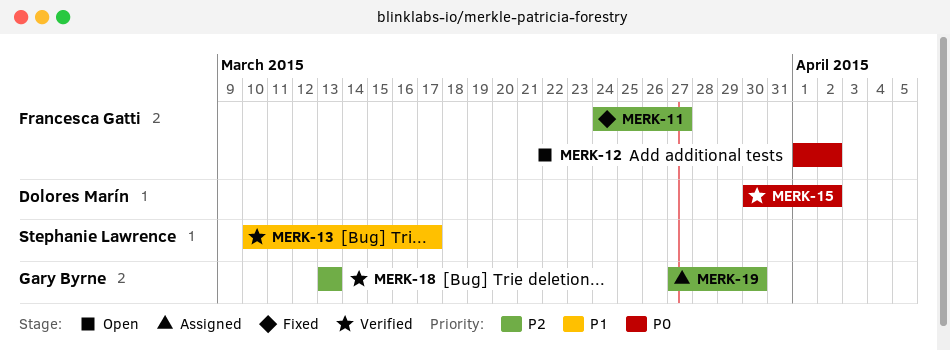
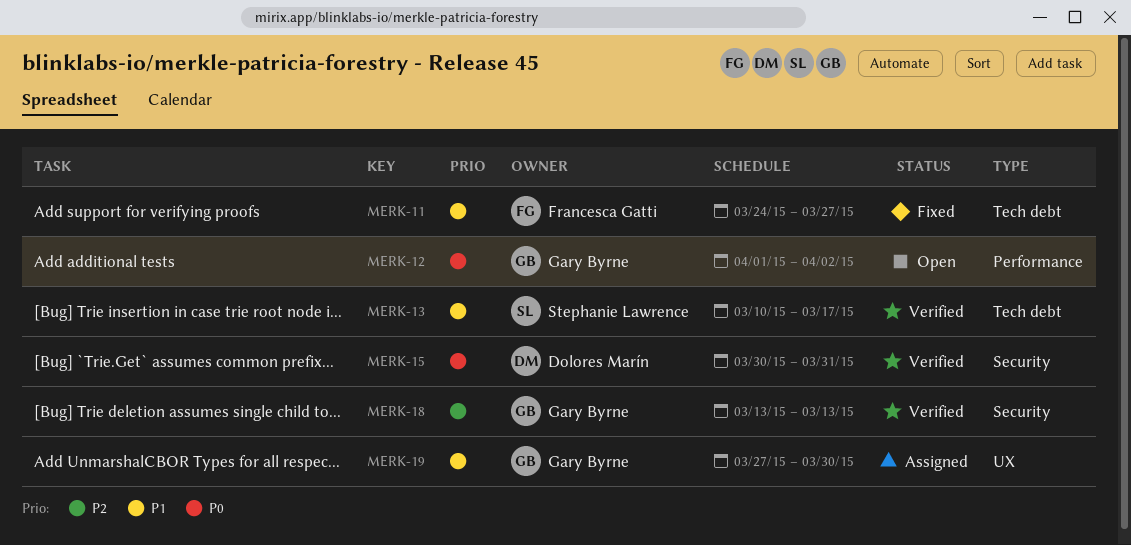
MERK-11, priority: P2 -> P1
MERK-12, owner: Francesca Gatti -> Gary Byrne
MERK-15, due: Apr 2 -> Mar 31
MERK-19, priority: P2 -> P1

